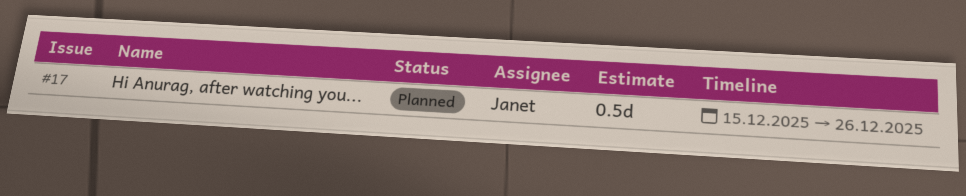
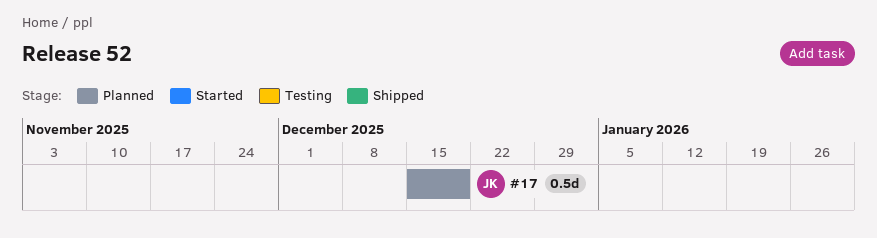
#17, due: Dec 26 -> Dec 19

